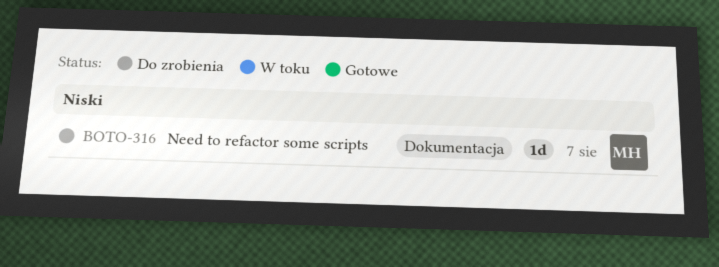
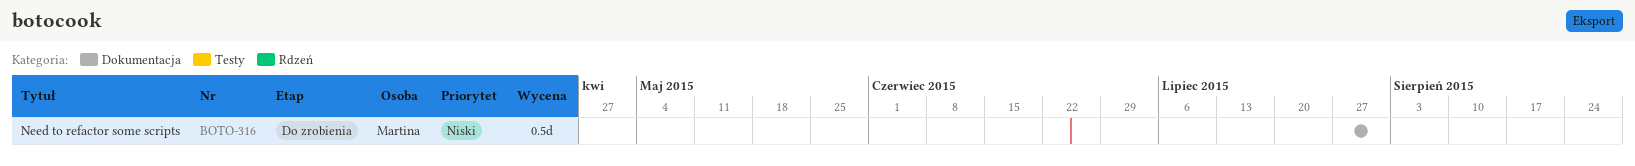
BOTO-316, estimate: 1d -> 0.5d
BOTO-316, due: Aug 7 -> Jul 31

